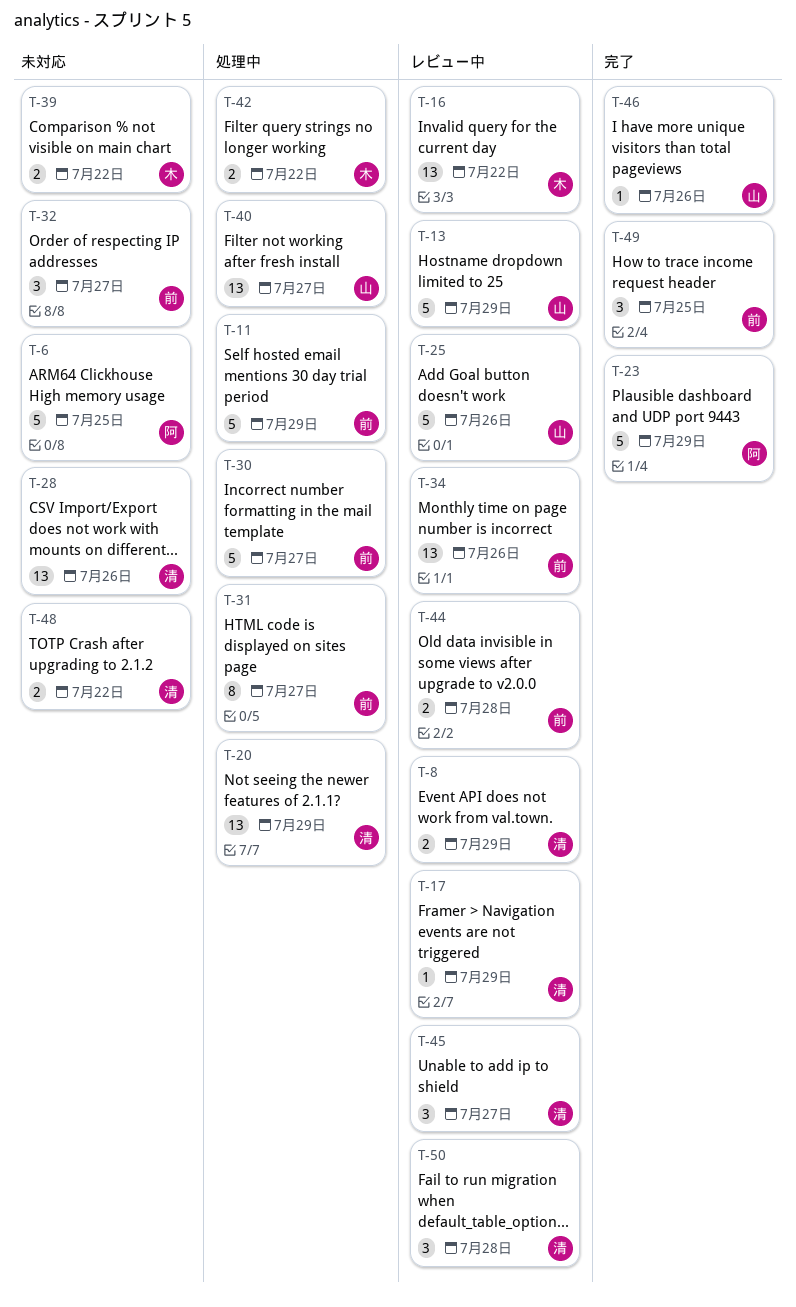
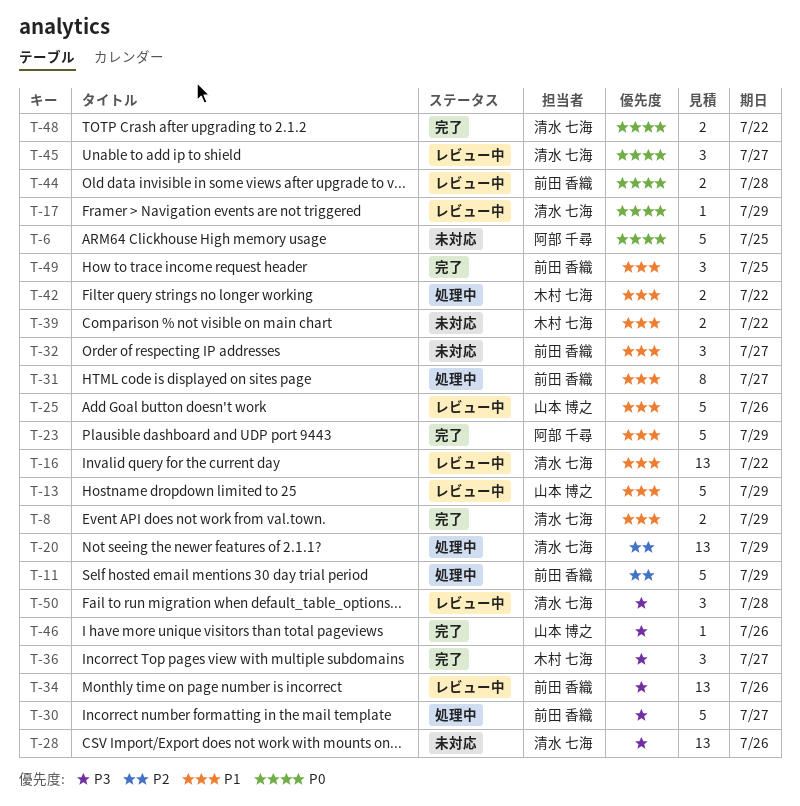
T-8, status: レビュー中 -> 完了
T-16, owner: 木村 七海 -> 清水 七海
T-36: none -> present
T-40: present -> none
T-48, status: 未対応 -> 完了

